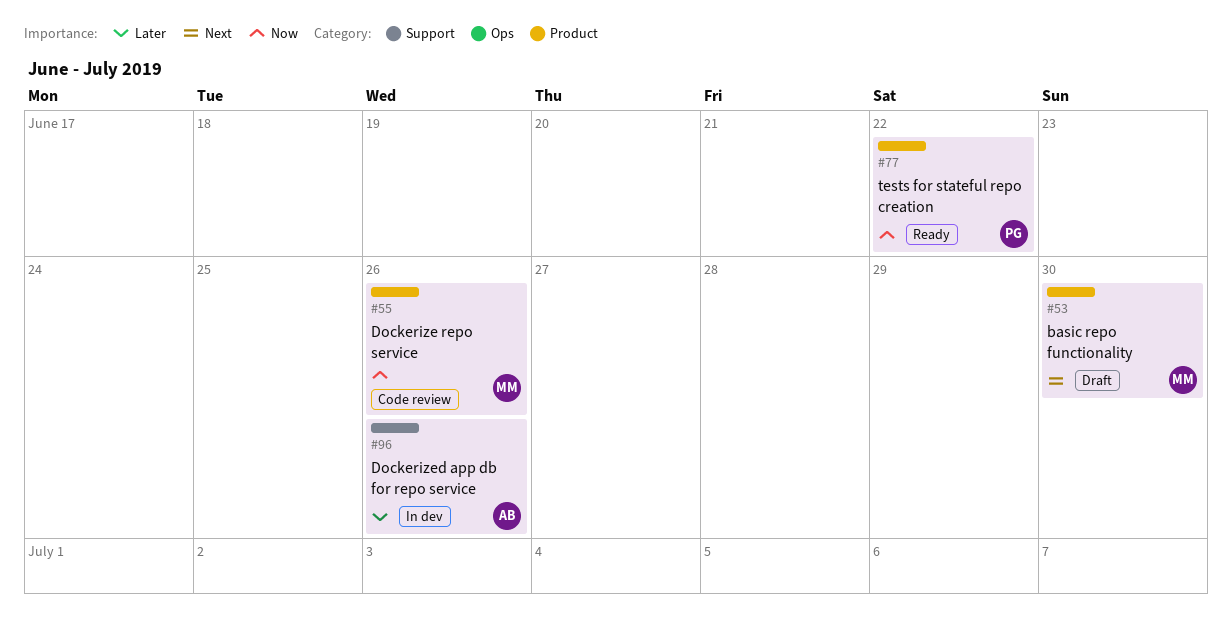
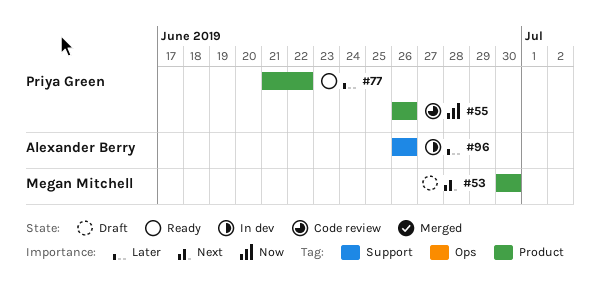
#55, owner: Megan Mitchell -> Priya Green
#77, priority: Now -> Later

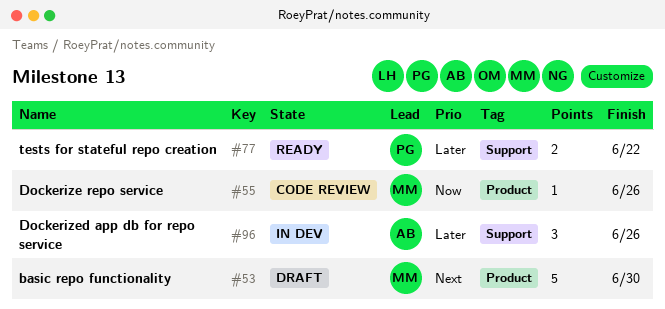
#55, owner: Priya Green -> Megan Mitchell
#77, label: Product -> Support

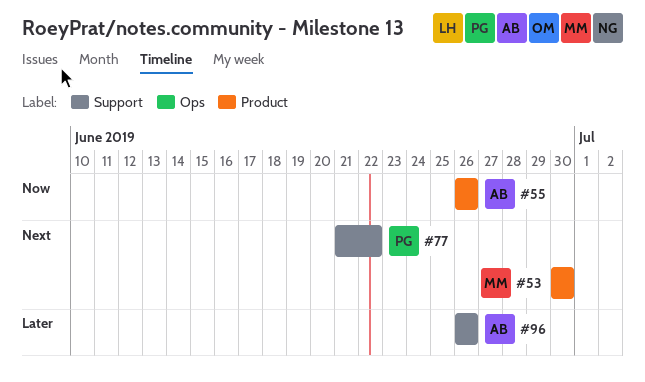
#55, owner: MM -> AB
#77, priority: Later -> Next

